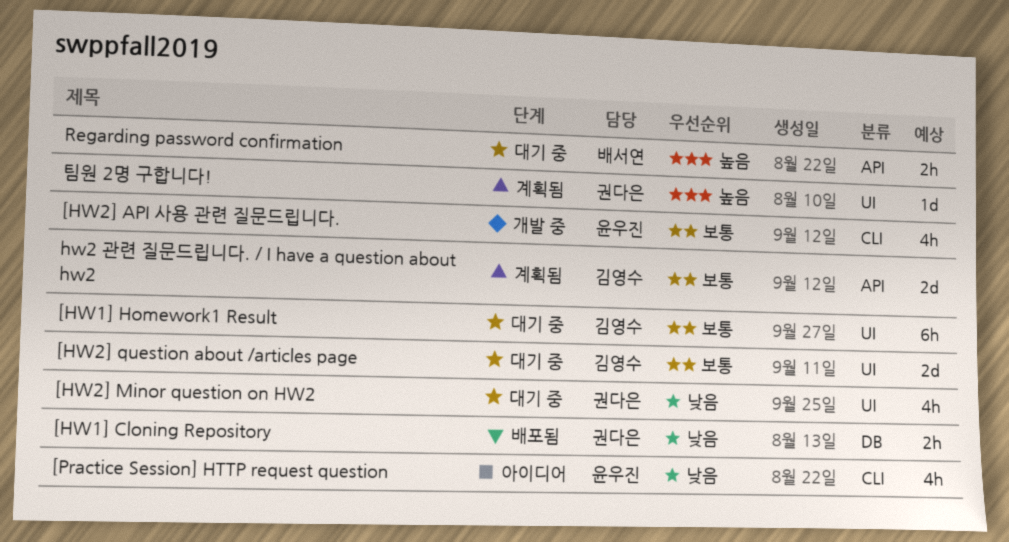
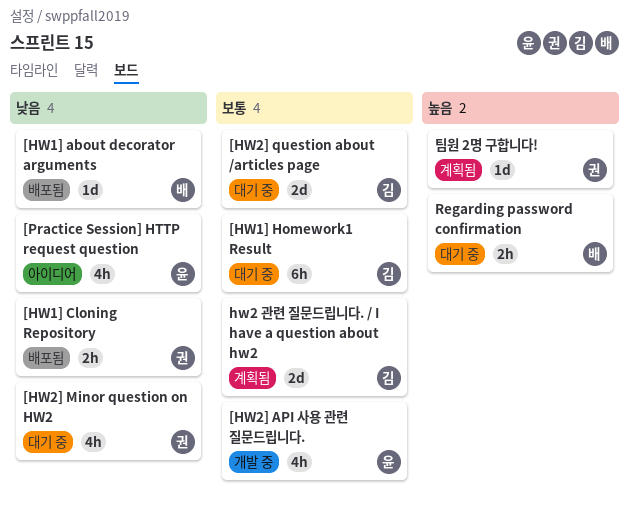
[HW1] about decorator arguments: none -> present

